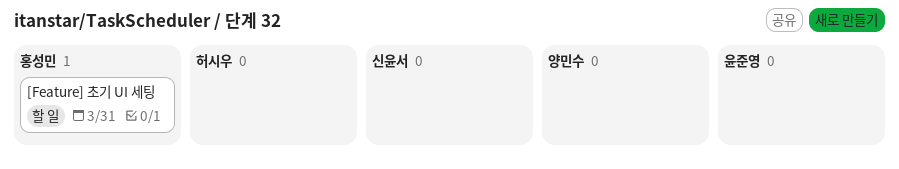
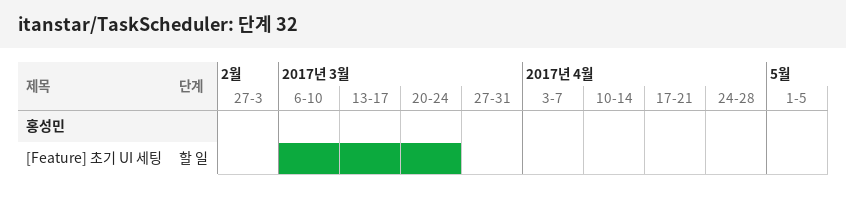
[Feature] 초기 UI 세팅, due: Mar 31 -> Mar 24

